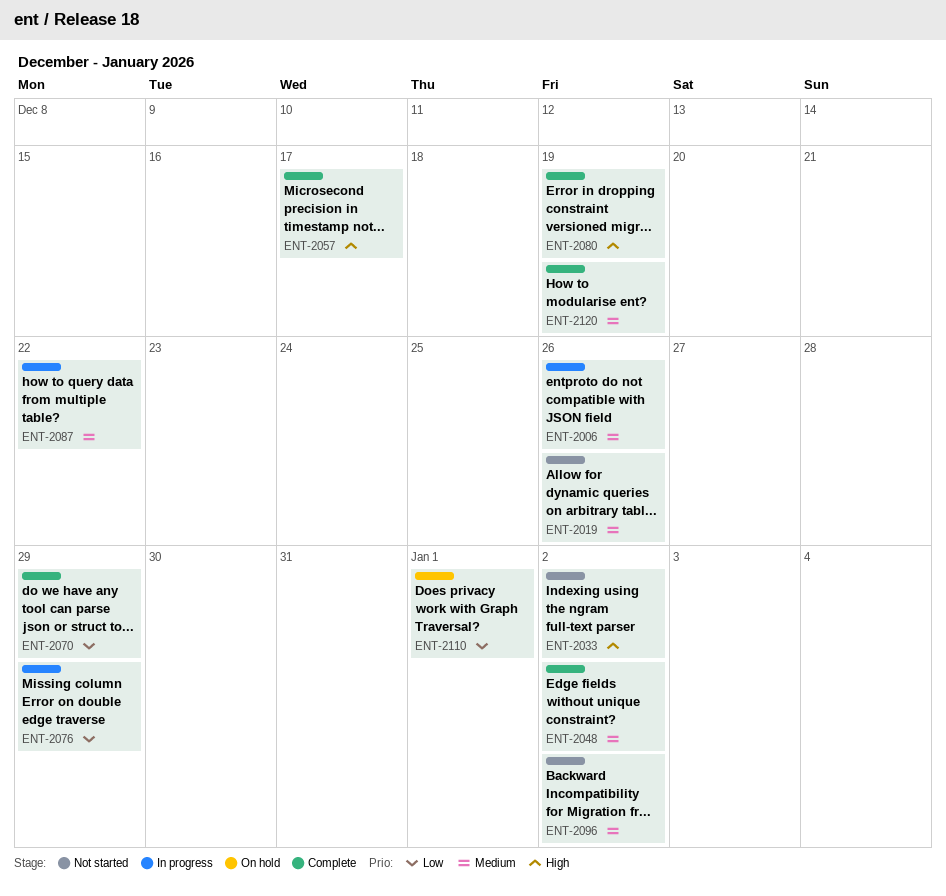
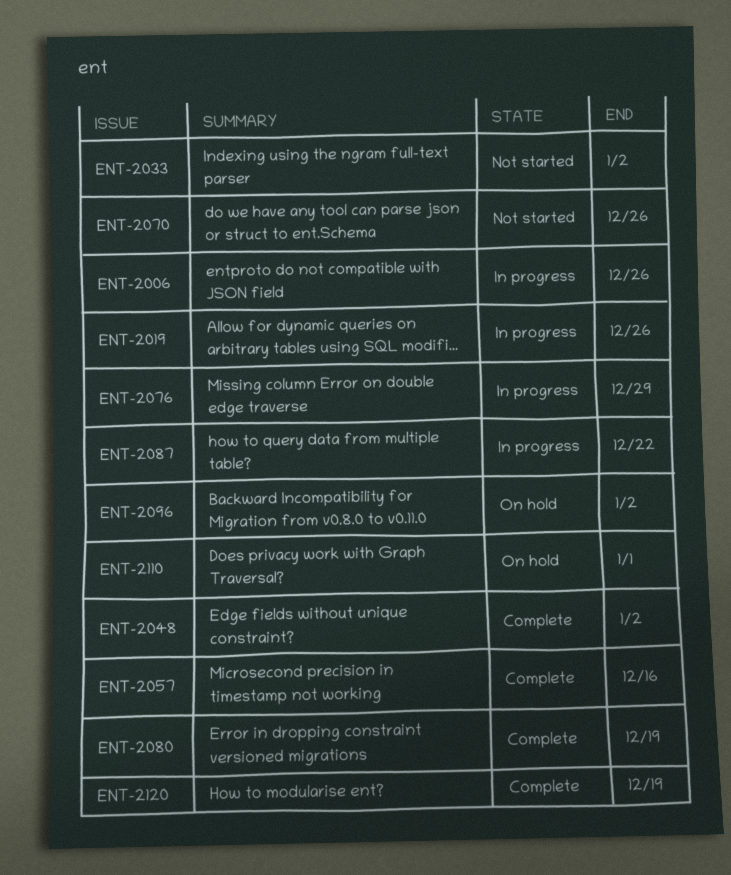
ENT-2019, status: Not started -> In progress
ENT-2057, due: Dec 17 -> Dec 16
ENT-2070, status: Complete -> Not started
ENT-2070, due: Dec 29 -> Dec 26
ENT-2096, status: Not started -> On hold

